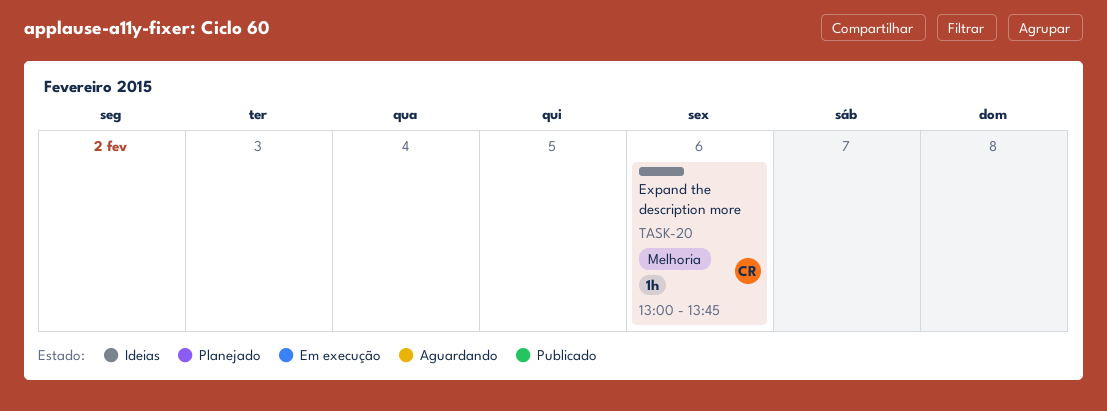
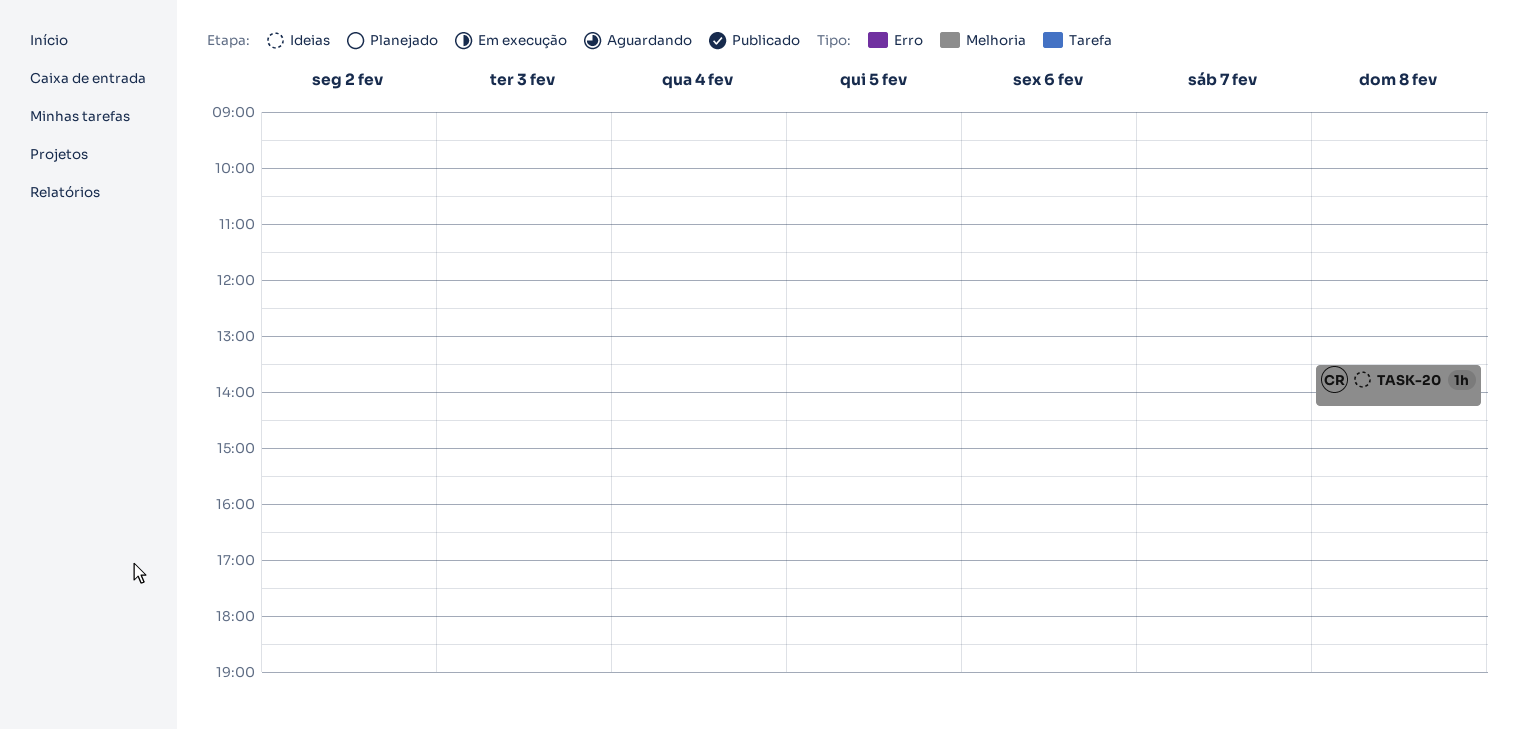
TASK-20, day: Feb 6 -> Feb 8
TASK-20, begins: 13:00 -> 13:30
TASK-20, ends: 13:45 -> 14:15

